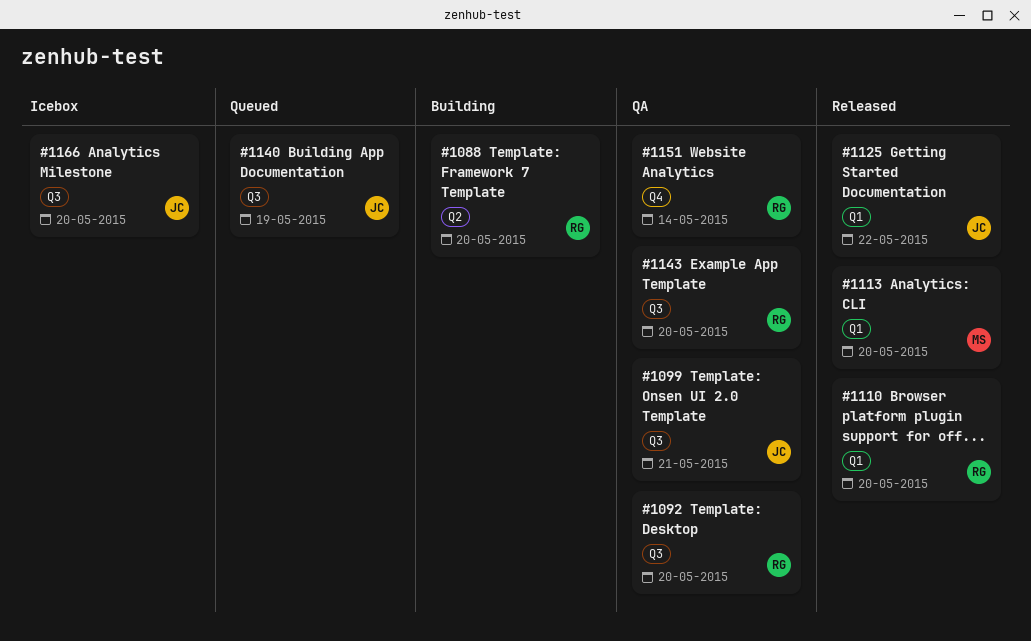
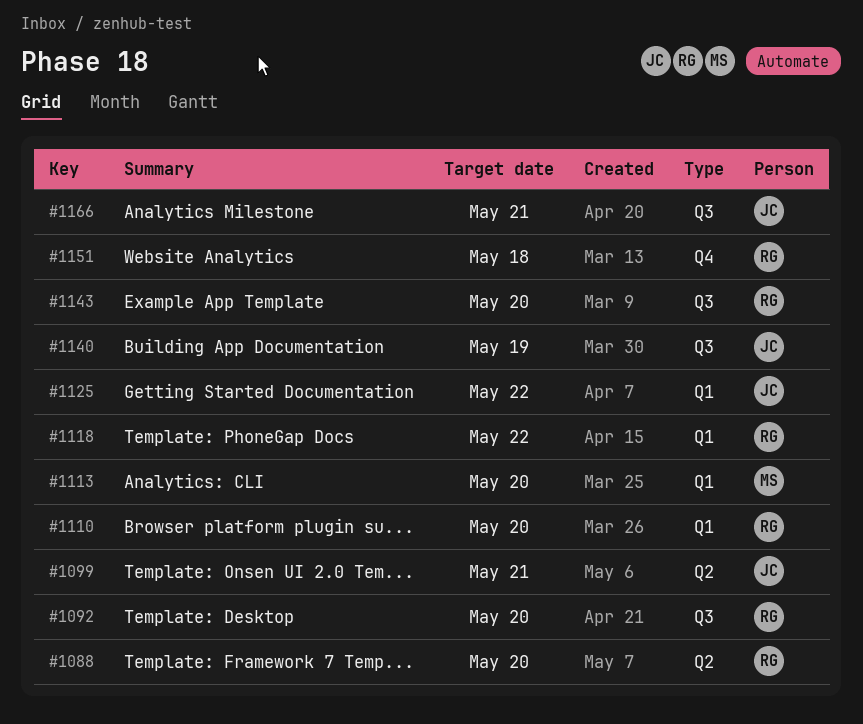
#1099, label: Q3 -> Q2
#1118: none -> present
#1151, due: May 14 -> May 18
#1166, due: May 20 -> May 21

